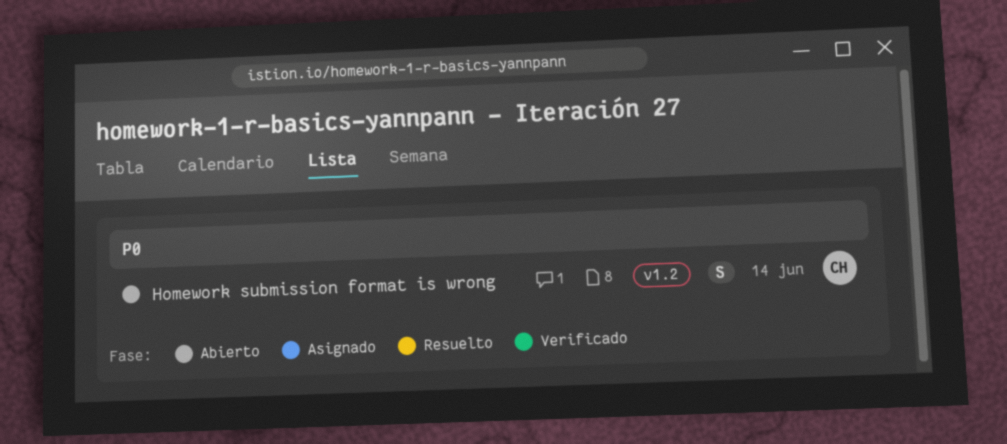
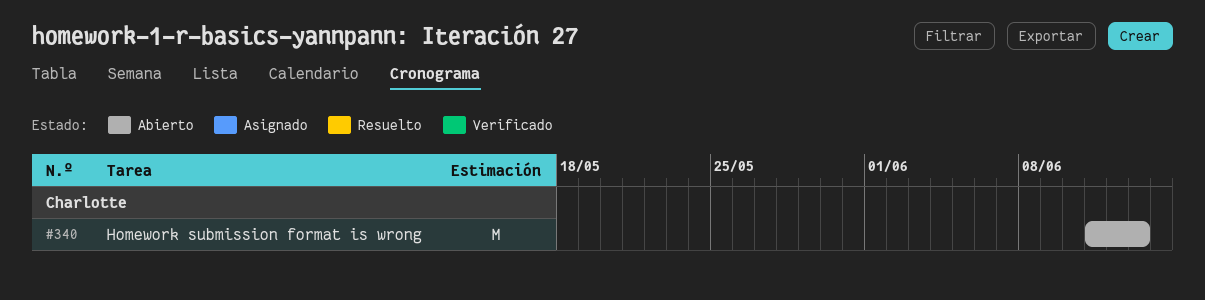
Homework submission format is wrong, estimate: S -> M
Homework submission format is wrong, due: Jun 14 -> Jun 13

